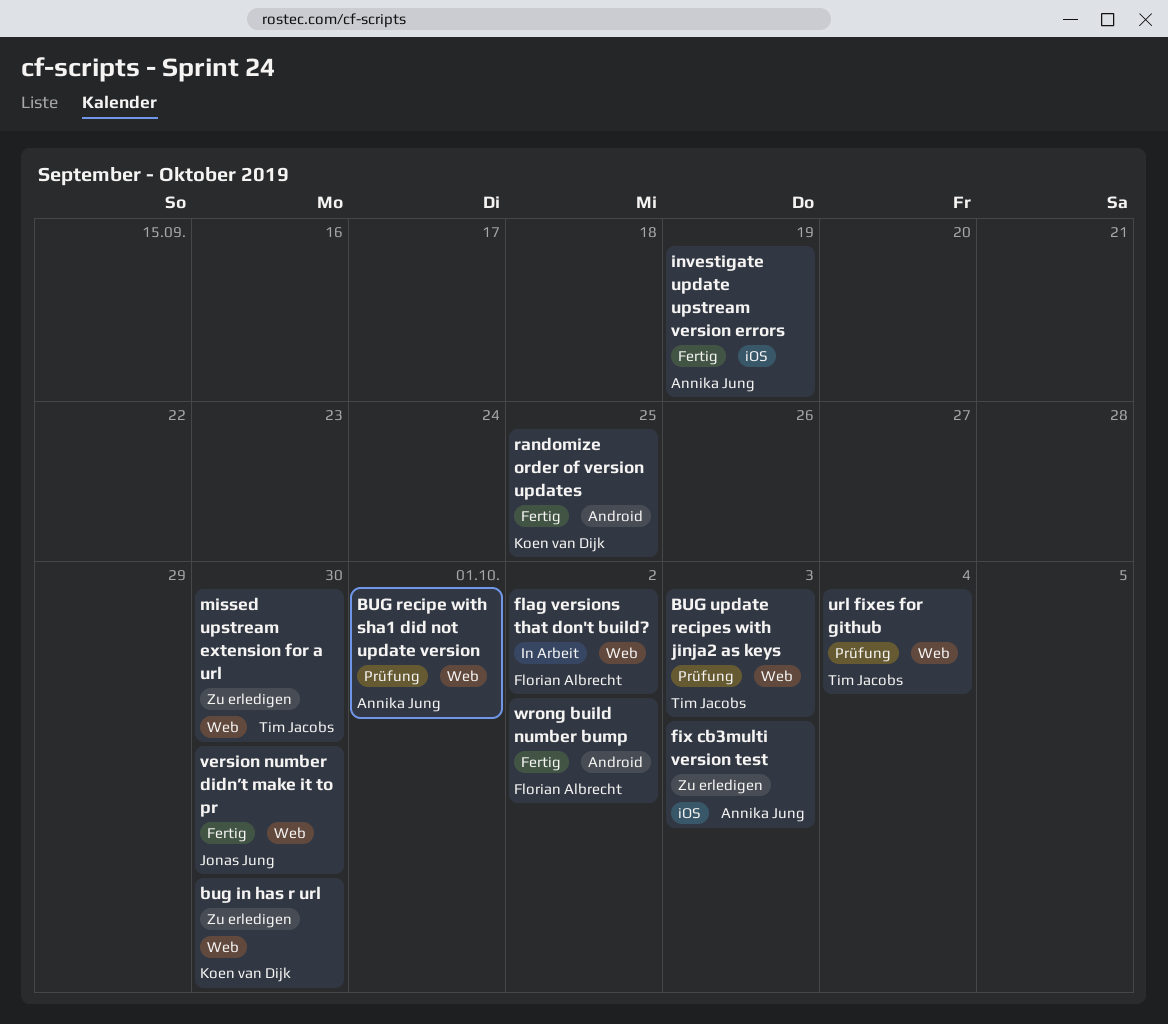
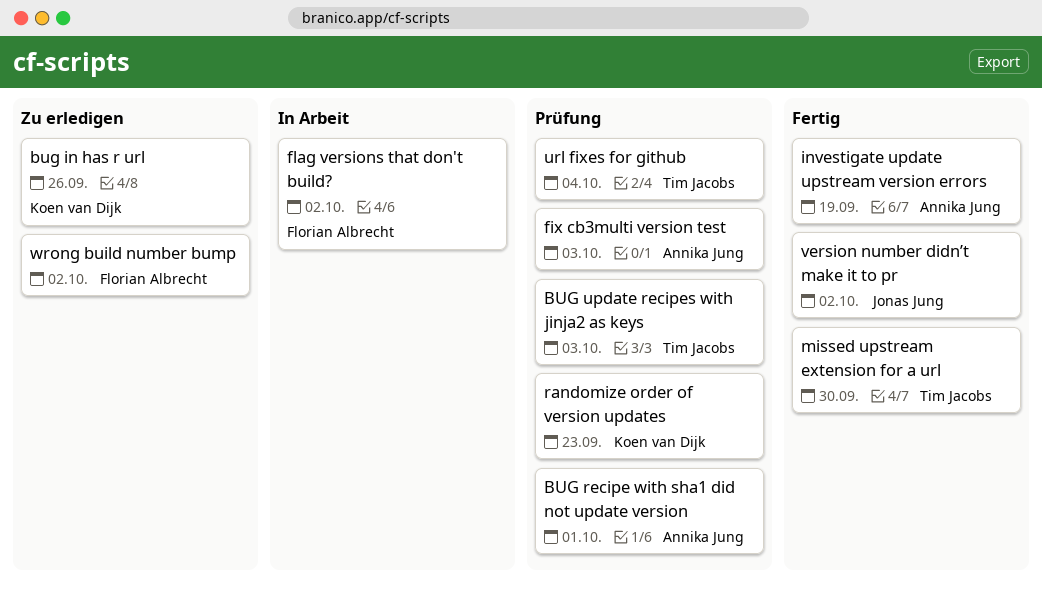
bug in has r url, due: Sep 30 -> Sep 26
fix cb3multi version test, status: Zu erledigen -> Prüfung
missed upstream extension for a url, status: Zu erledigen -> Fertig
randomize order of version updates, status: Fertig -> Prüfung
randomize order of version updates, due: Sep 25 -> Sep 23
version number didn’t make it to pr, due: Sep 30 -> Oct 2
wrong build number bump, status: Fertig -> Zu erledigen

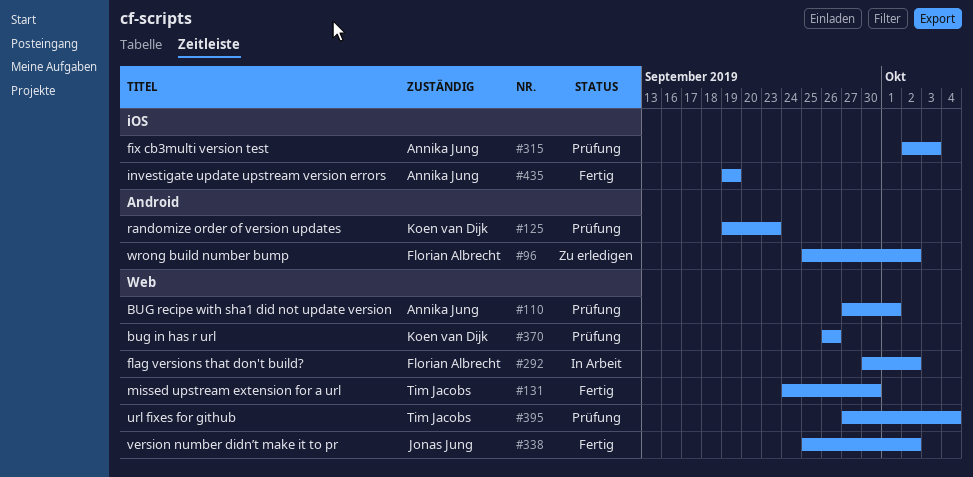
bug in has r url, status: Zu erledigen -> Prüfung
BUG update recipes with jinja2 as keys: present -> none

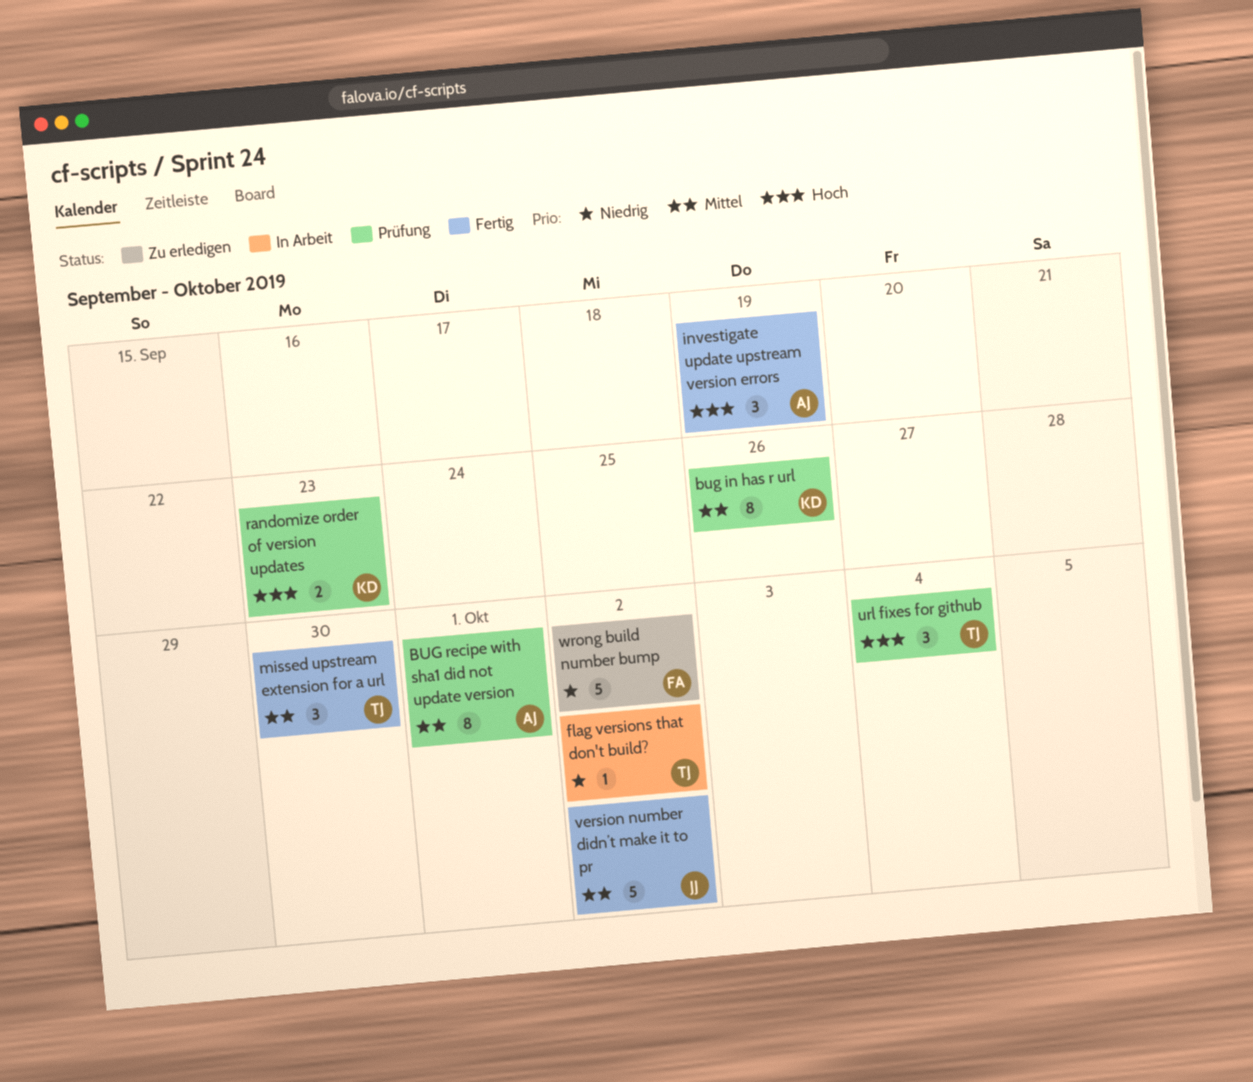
fix cb3multi version test: present -> none
flag versions that don't build?, owner: Florian Albrecht -> Tim Jacobs

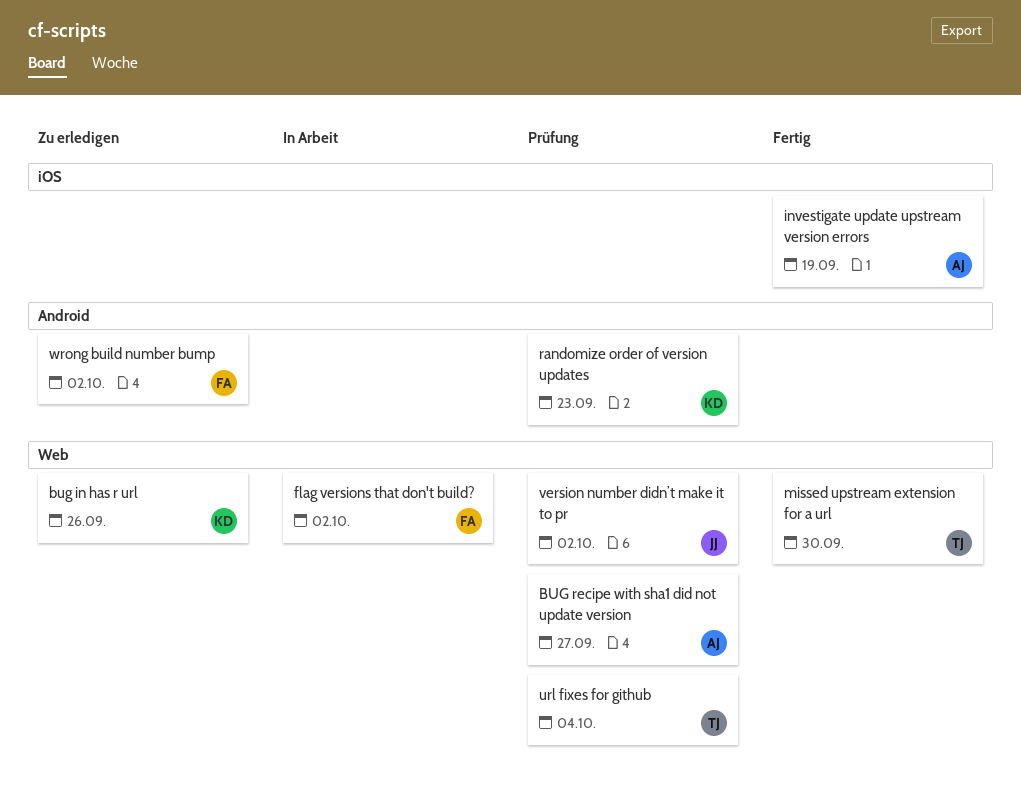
bug in has r url, status: Prüfung -> Zu erledigen
BUG recipe with sha1 did not update version, due: Oct 1 -> Sep 27
flag versions that don't build?, owner: TJ -> FA
version number didn’t make it to pr, status: Fertig -> Prüfung

